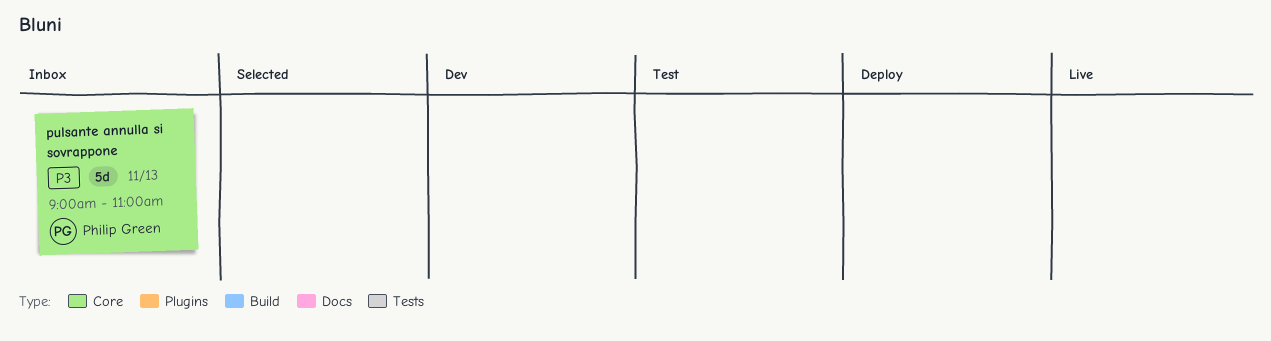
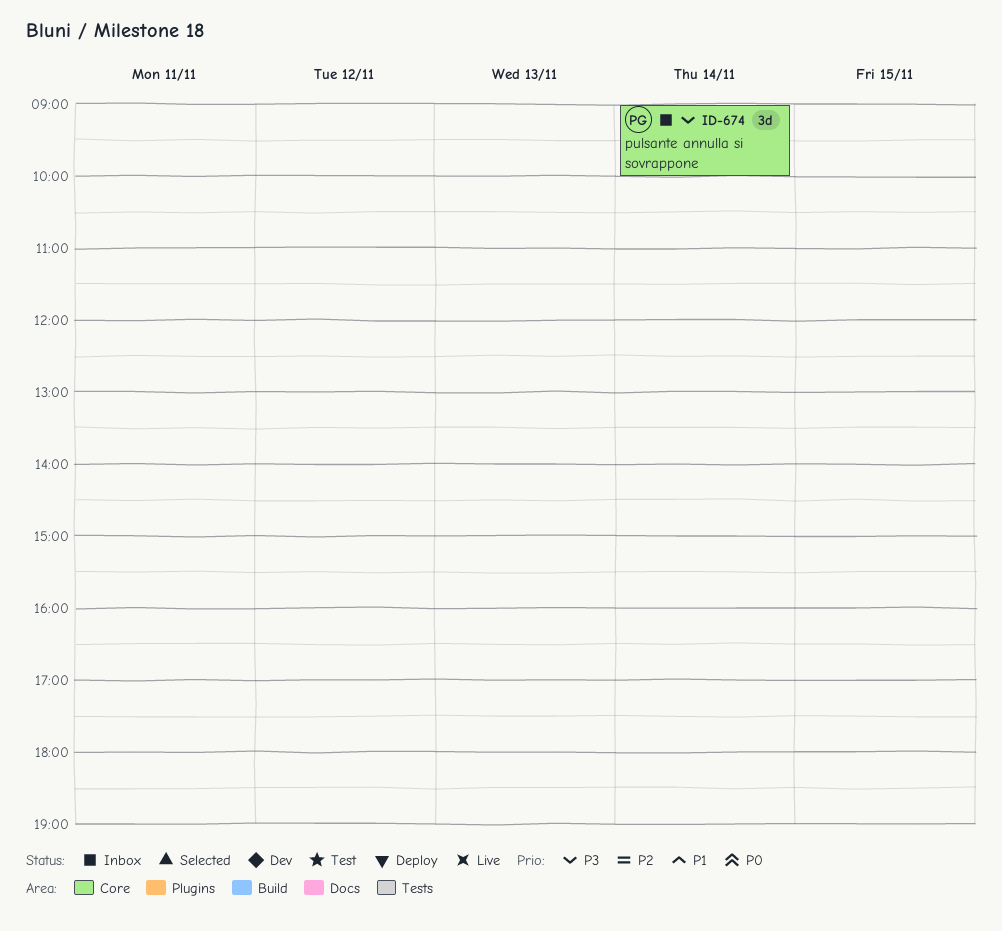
pulsante annulla si sovrappone, estimate: 5d -> 3d
pulsante annulla si sovrappone, day: Nov 13 -> Nov 14
pulsante annulla si sovrappone, ends: 11:00 -> 10:00

